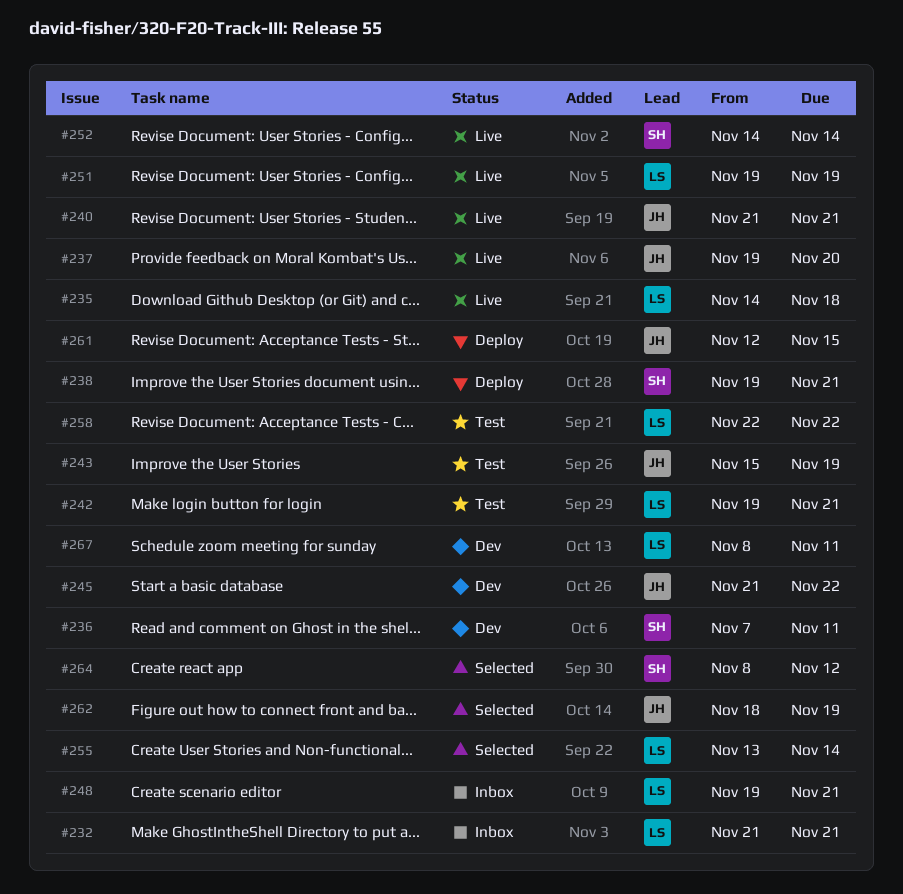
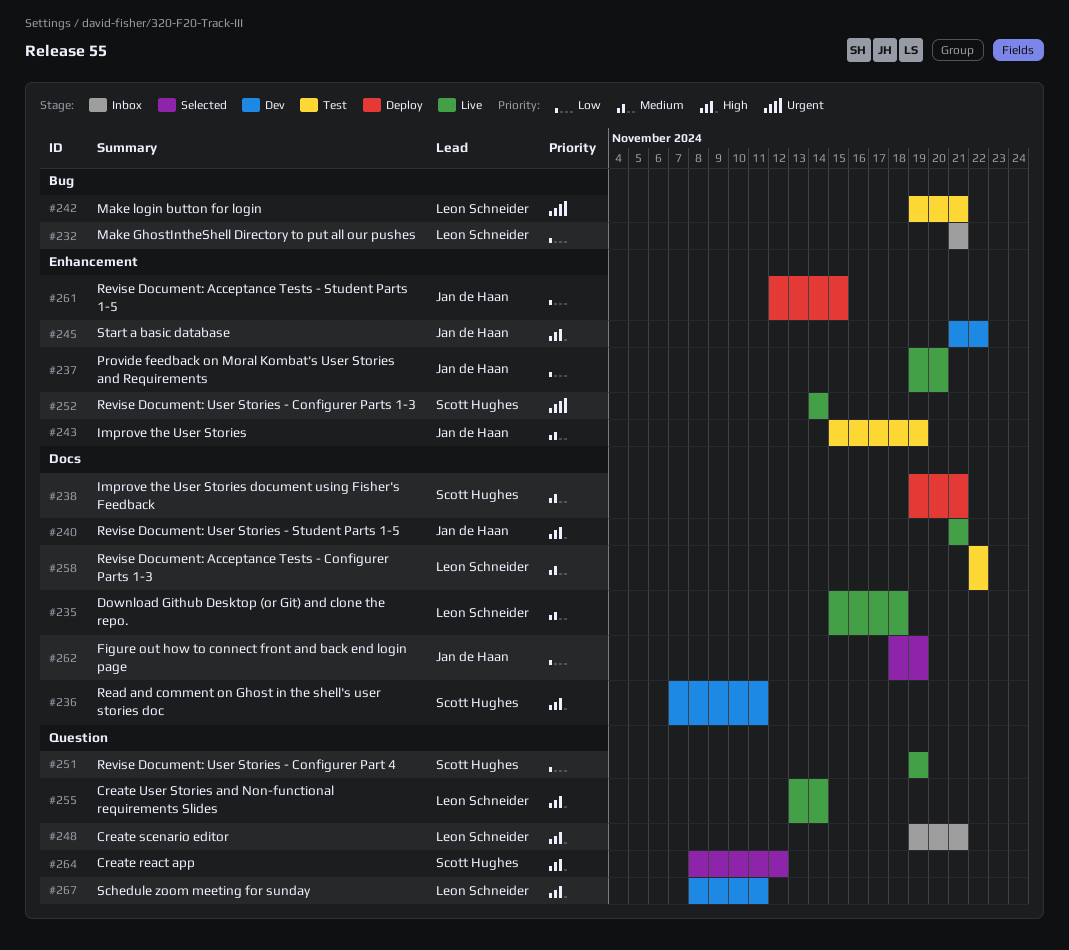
#235, start: Nov 14 -> Nov 15
#251, owner: Leon Schneider -> Scott Hughes
#255, status: Selected -> Live

